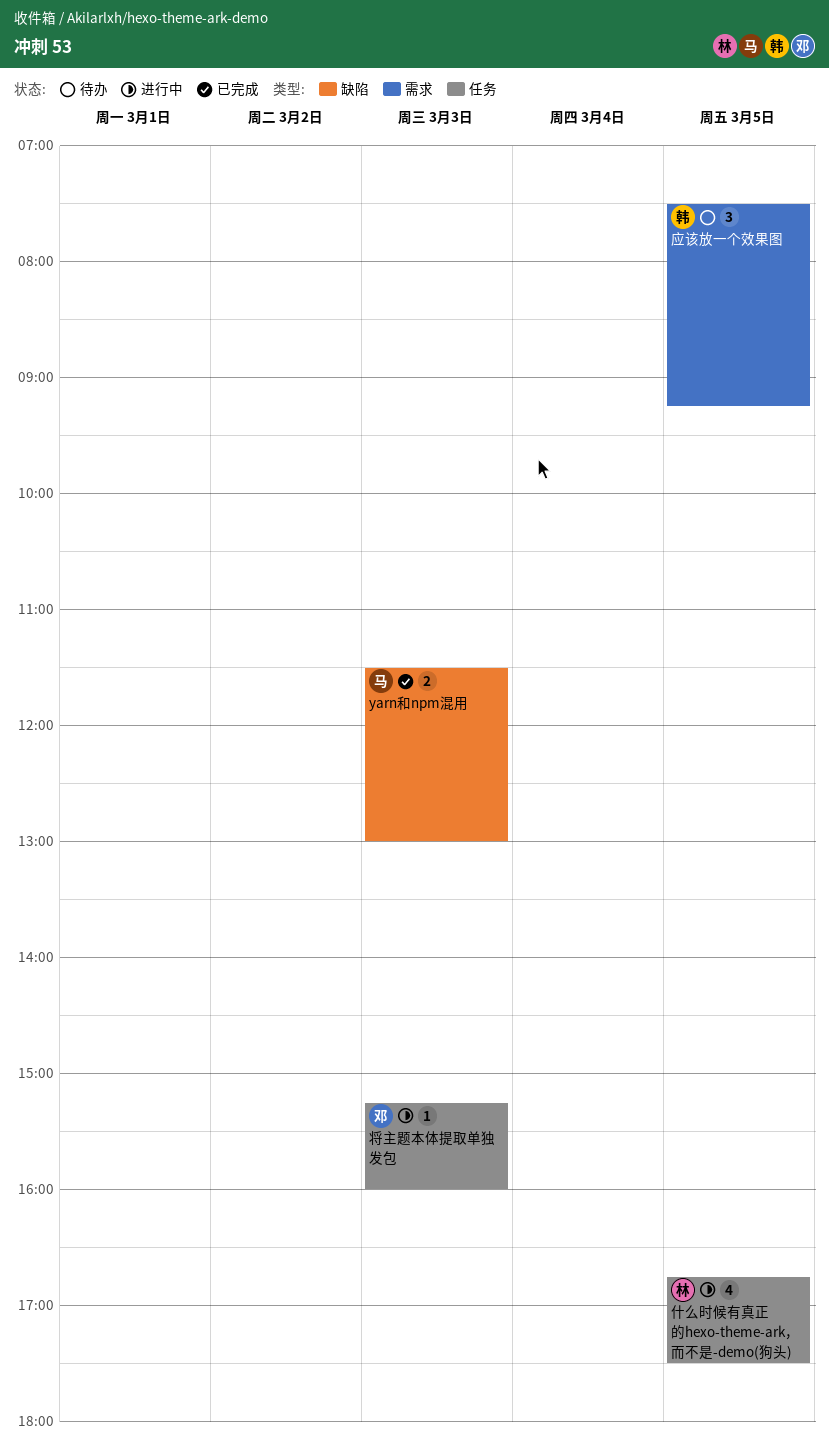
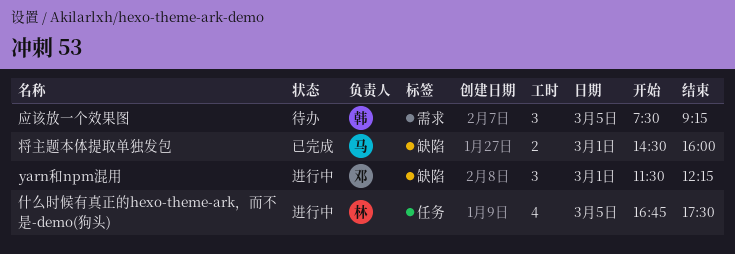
yarn和npm混用, status: 已完成 -> 进行中
yarn和npm混用, owner: 马 -> 邓
yarn和npm混用, estimate: 2 -> 3
yarn和npm混用, day: Mar 3 -> Mar 1
yarn和npm混用, ends: 13:00 -> 12:15
将主题本体提取单独发包, status: 进行中 -> 已完成
将主题本体提取单独发包, owner: 邓 -> 马
将主题本体提取单独发包, label: 任务 -> 缺陷
将主题本体提取单独发包, estimate: 1 -> 2
将主题本体提取单独发包, day: Mar 3 -> Mar 1
将主题本体提取单独发包, begins: 15:15 -> 14:30

